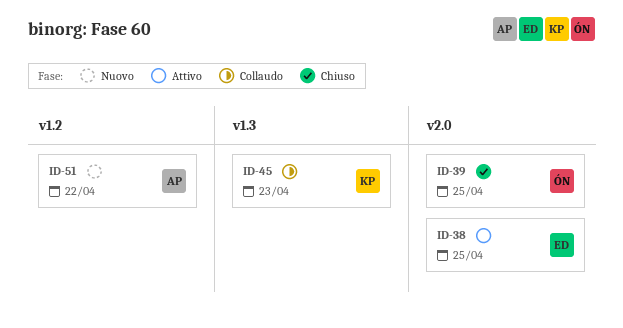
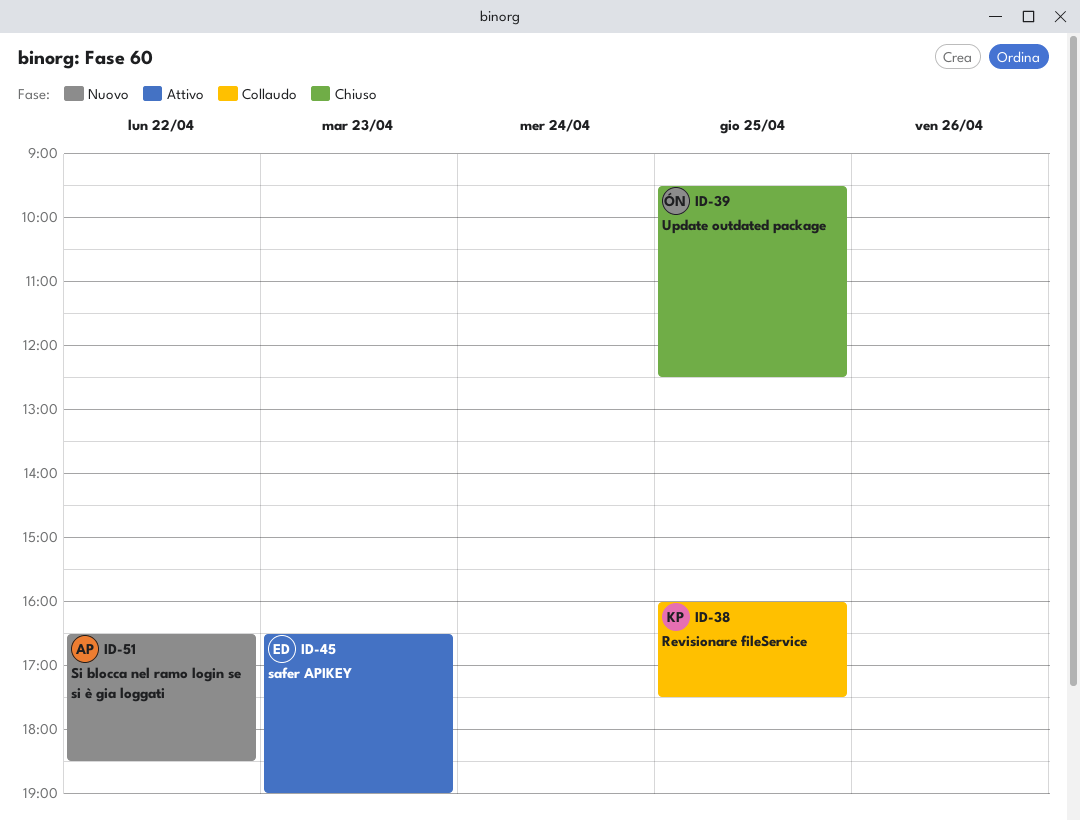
ID-38, status: Attivo -> Collaudo
ID-38, owner: ED -> KP
ID-45, status: Collaudo -> Attivo
ID-45, owner: KP -> ED

